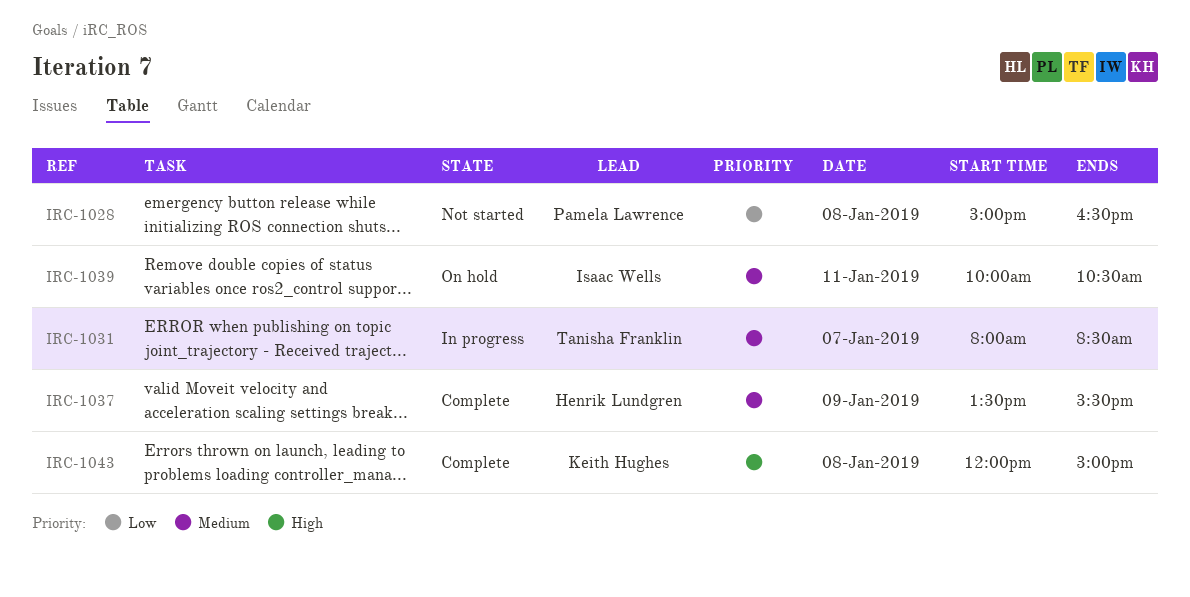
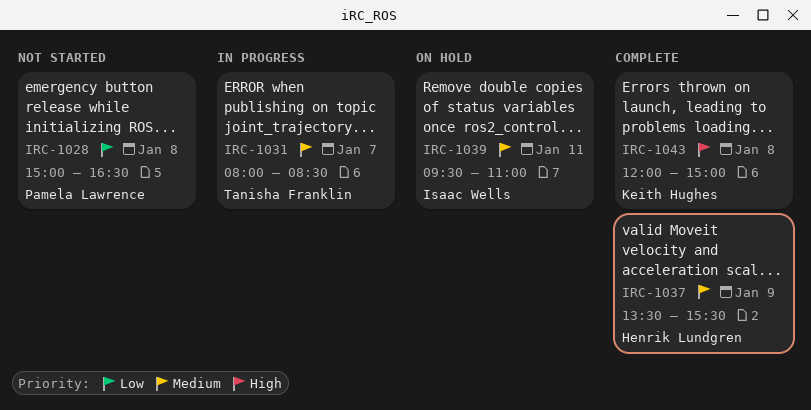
IRC-1039, begins: 10:00 -> 09:30
IRC-1039, ends: 10:30 -> 11:00

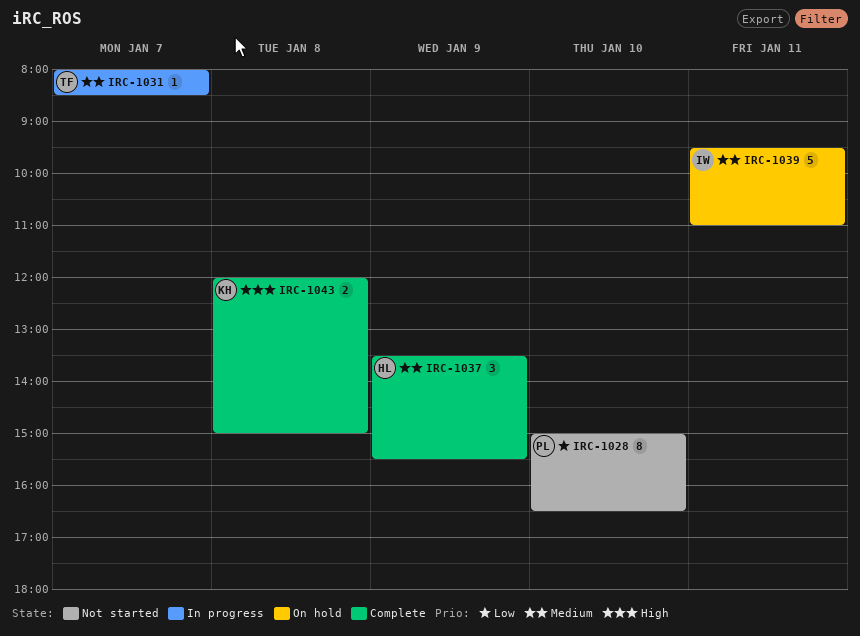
IRC-1028, day: Jan 8 -> Jan 10

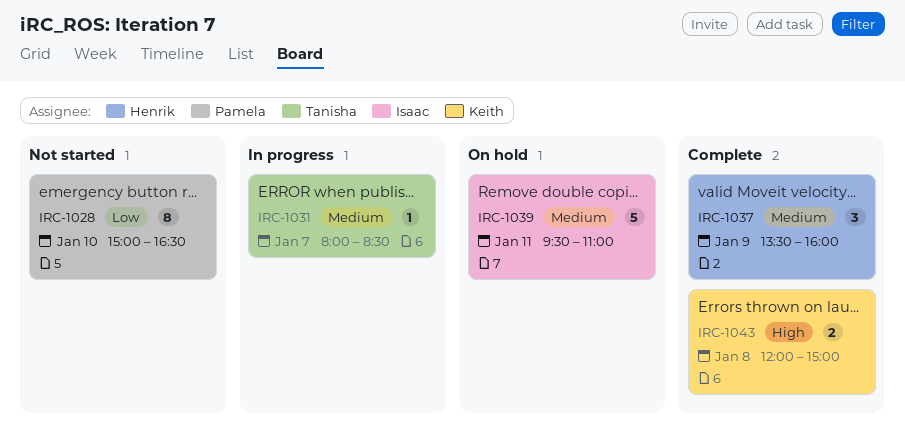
IRC-1037, ends: 15:30 -> 16:00

